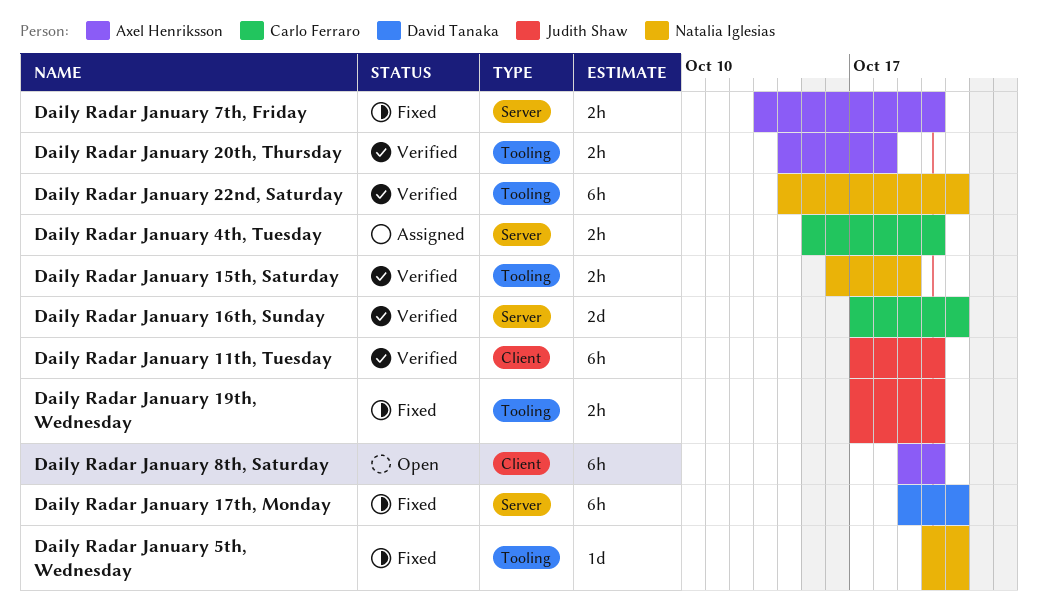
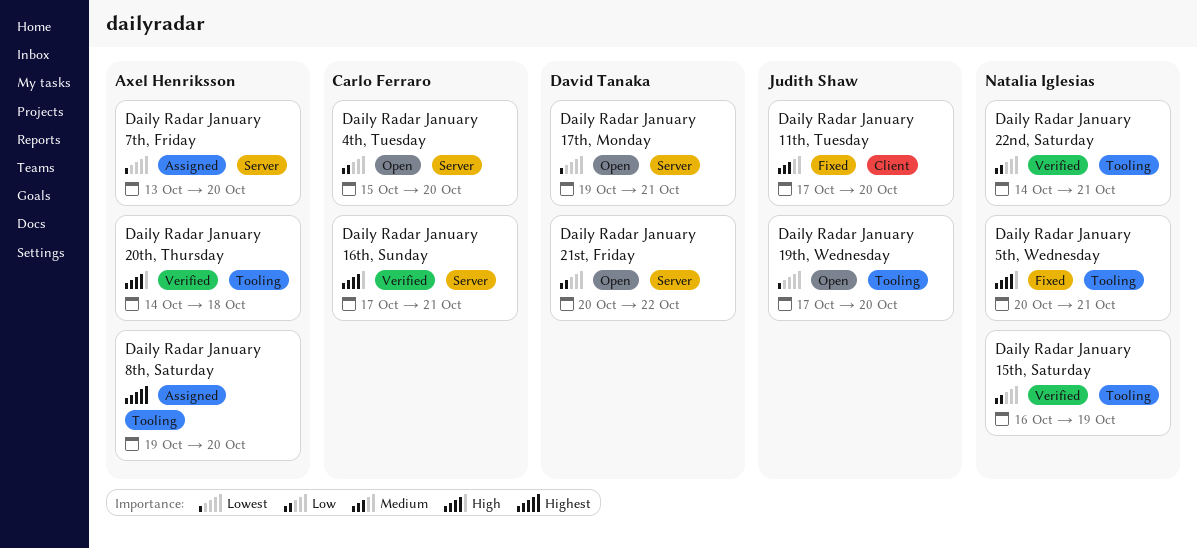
Daily Radar January 11th, Tuesday, status: Verified -> Fixed
Daily Radar January 17th, Monday, status: Fixed -> Open
Daily Radar January 19th, Wednesday, status: Fixed -> Open
Daily Radar January 21st, Friday: none -> present
Daily Radar January 4th, Tuesday, status: Assigned -> Open
Daily Radar January 7th, Friday, status: Fixed -> Assigned
Daily Radar January 8th, Saturday, status: Open -> Assigned
Daily Radar January 8th, Saturday, label: Client -> Tooling

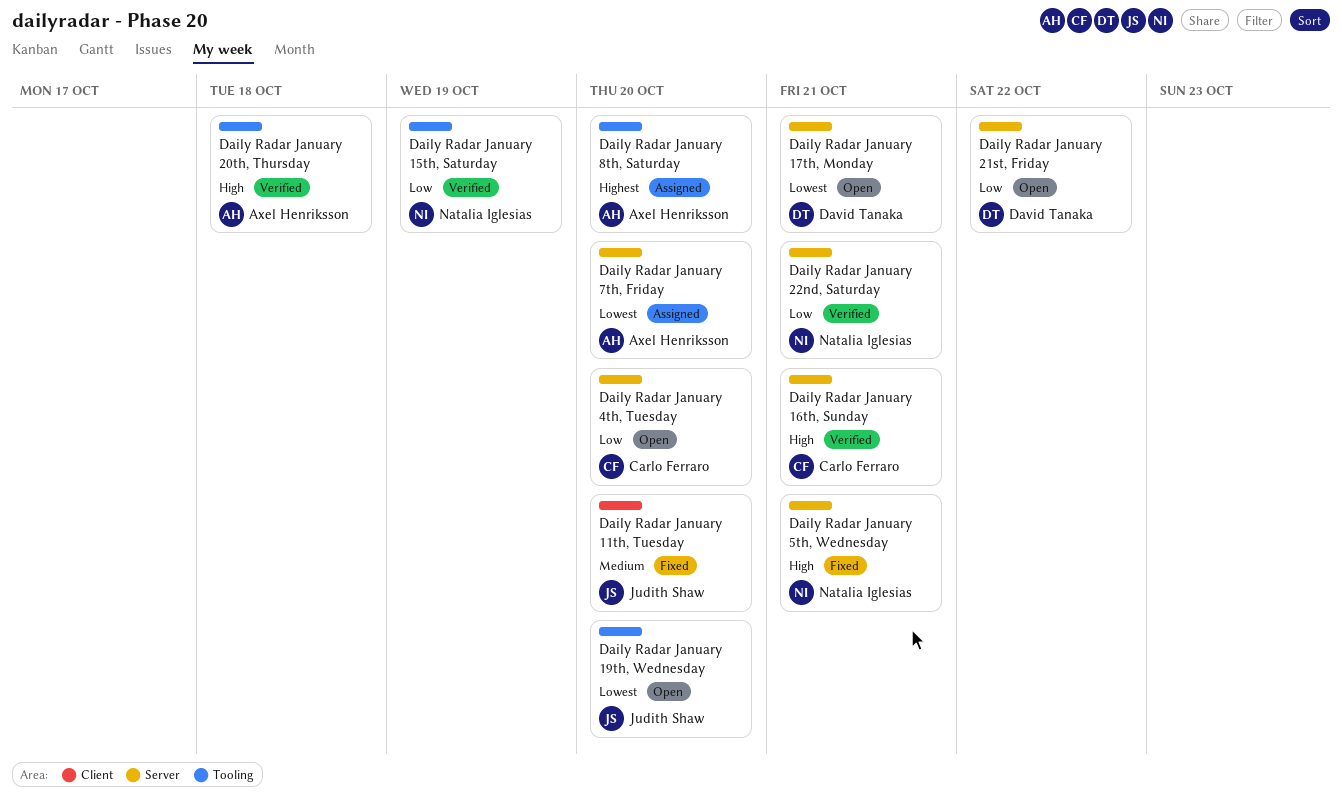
Daily Radar January 22nd, Saturday, label: Tooling -> Server
Daily Radar January 5th, Wednesday, label: Tooling -> Server

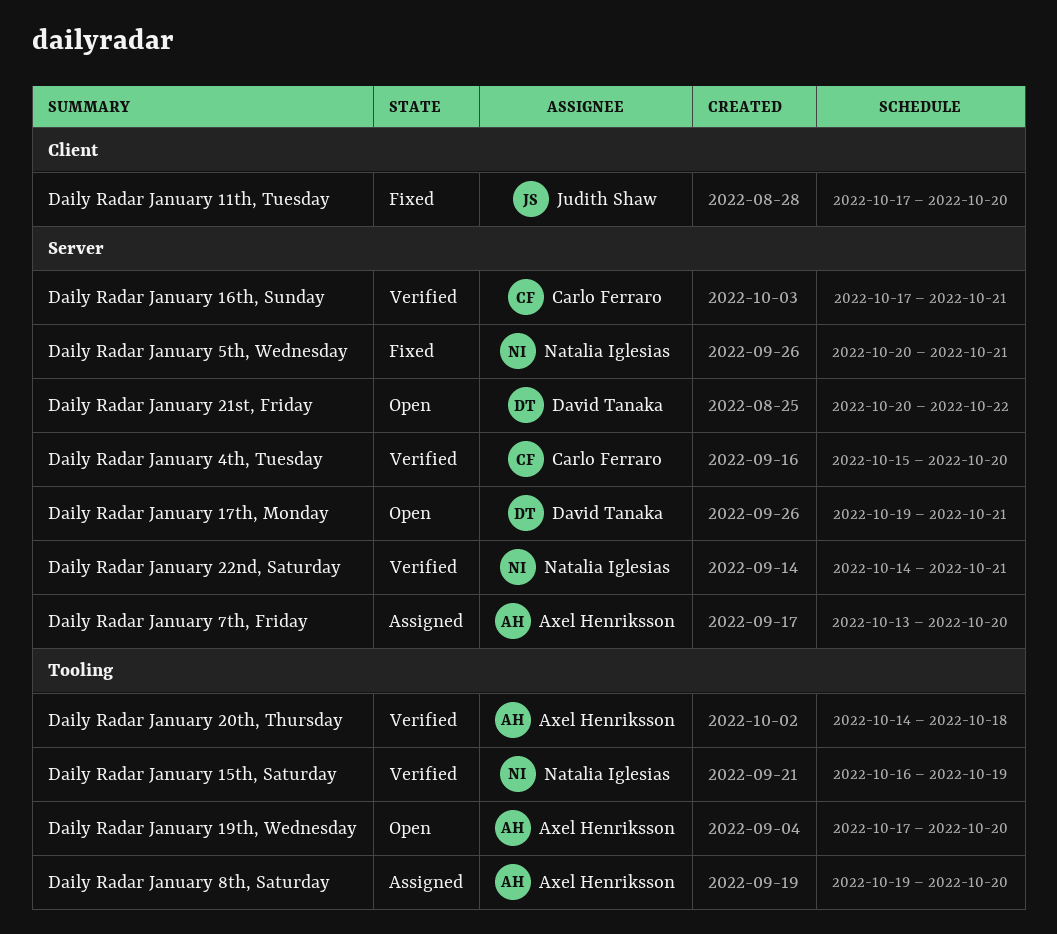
Daily Radar January 19th, Wednesday, owner: Judith Shaw -> Axel Henriksson
Daily Radar January 4th, Tuesday, status: Open -> Verified

